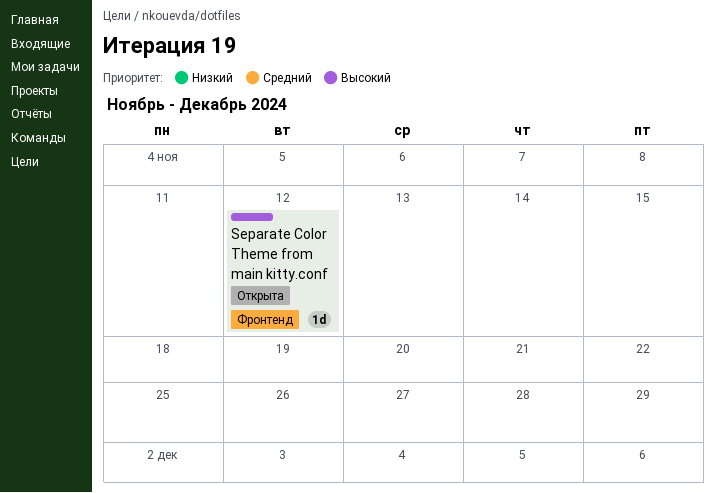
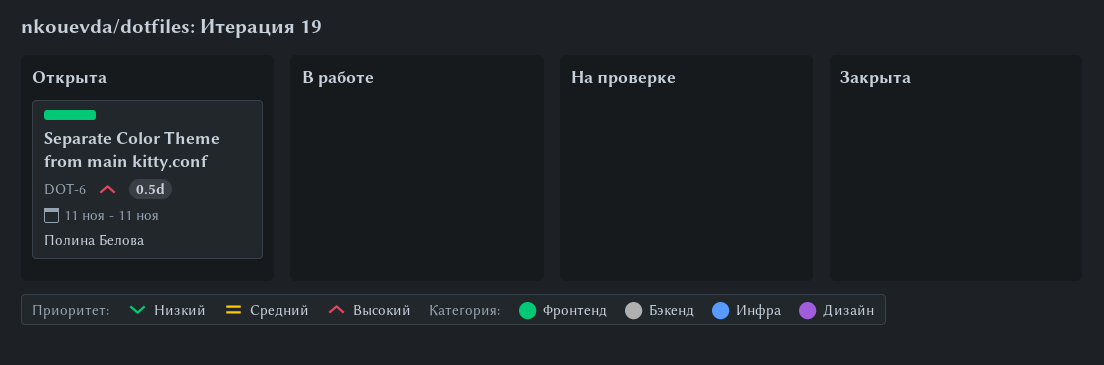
Separate Color Theme from main kitty.conf, estimate: 1d -> 0.5d
Separate Color Theme from main kitty.conf, due: Nov 12 -> Nov 11

